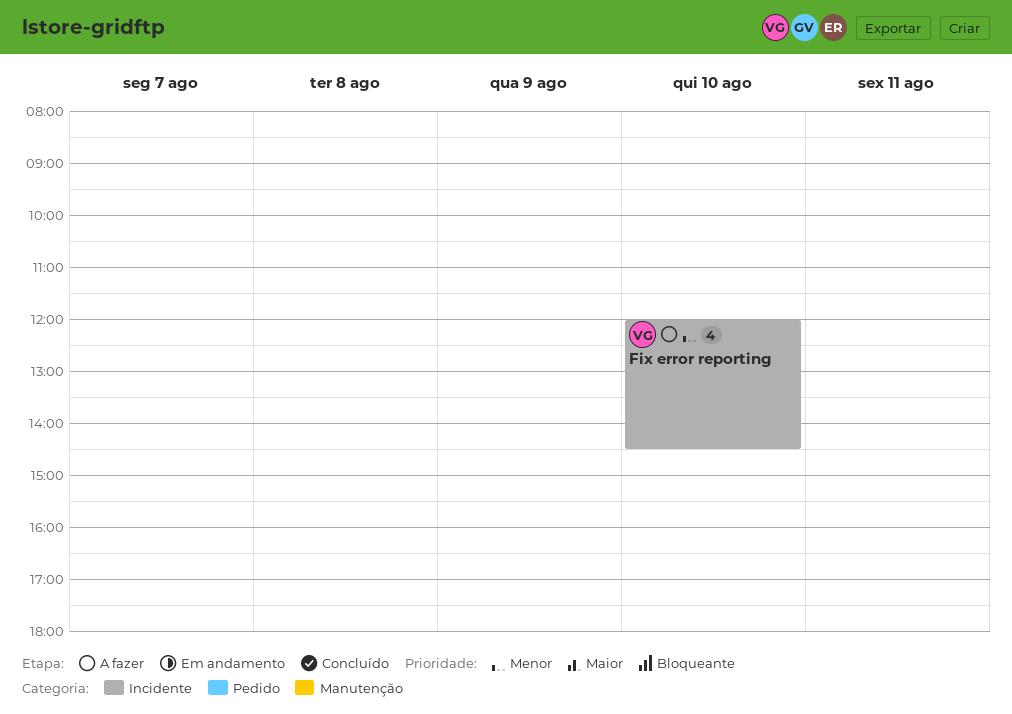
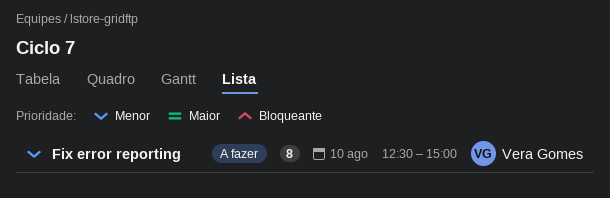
Fix error reporting, estimate: 4 -> 8
Fix error reporting, begins: 12:00 -> 12:30
Fix error reporting, ends: 14:30 -> 15:00

